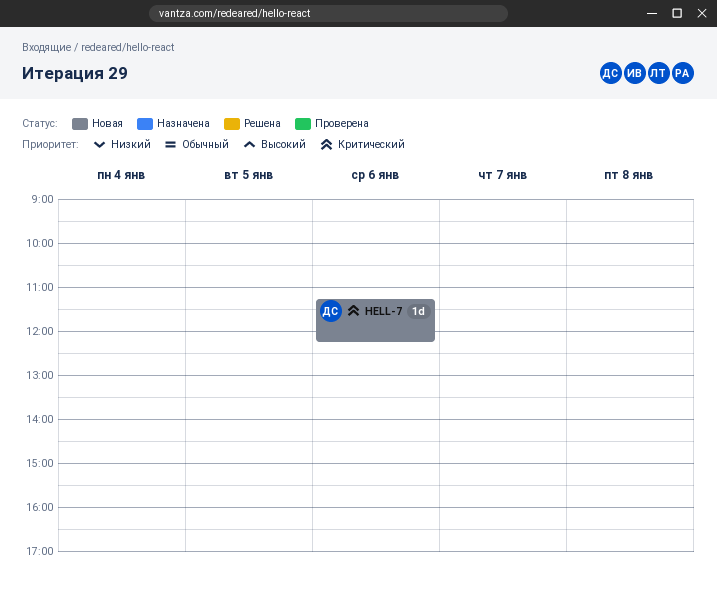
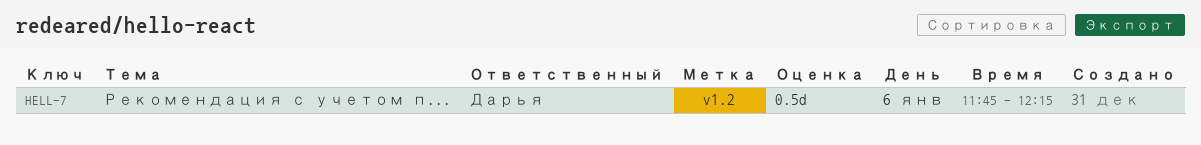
HELL-7, estimate: 1d -> 0.5d
HELL-7, begins: 11:15 -> 11:45

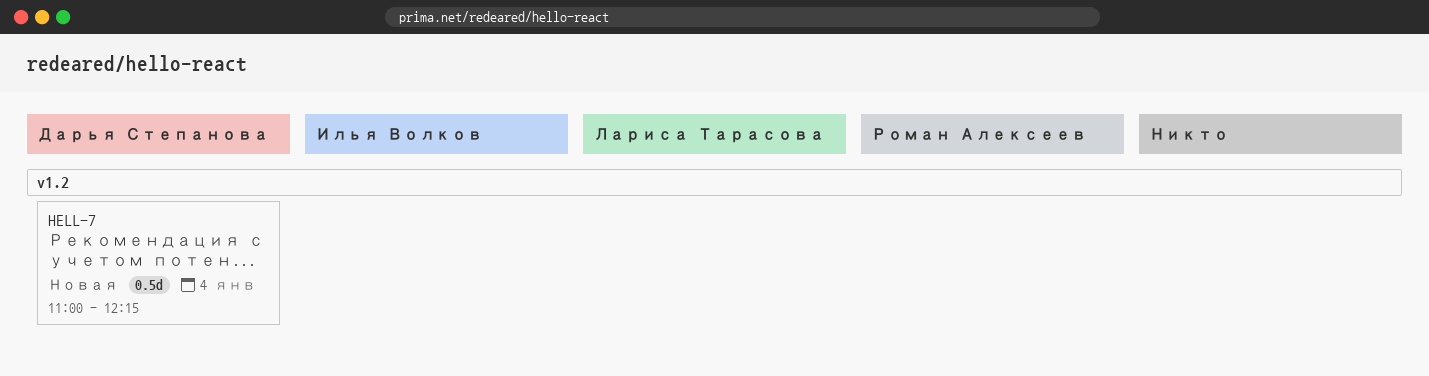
HELL-7, day: Jan 6 -> Jan 4
HELL-7, begins: 11:45 -> 11:00

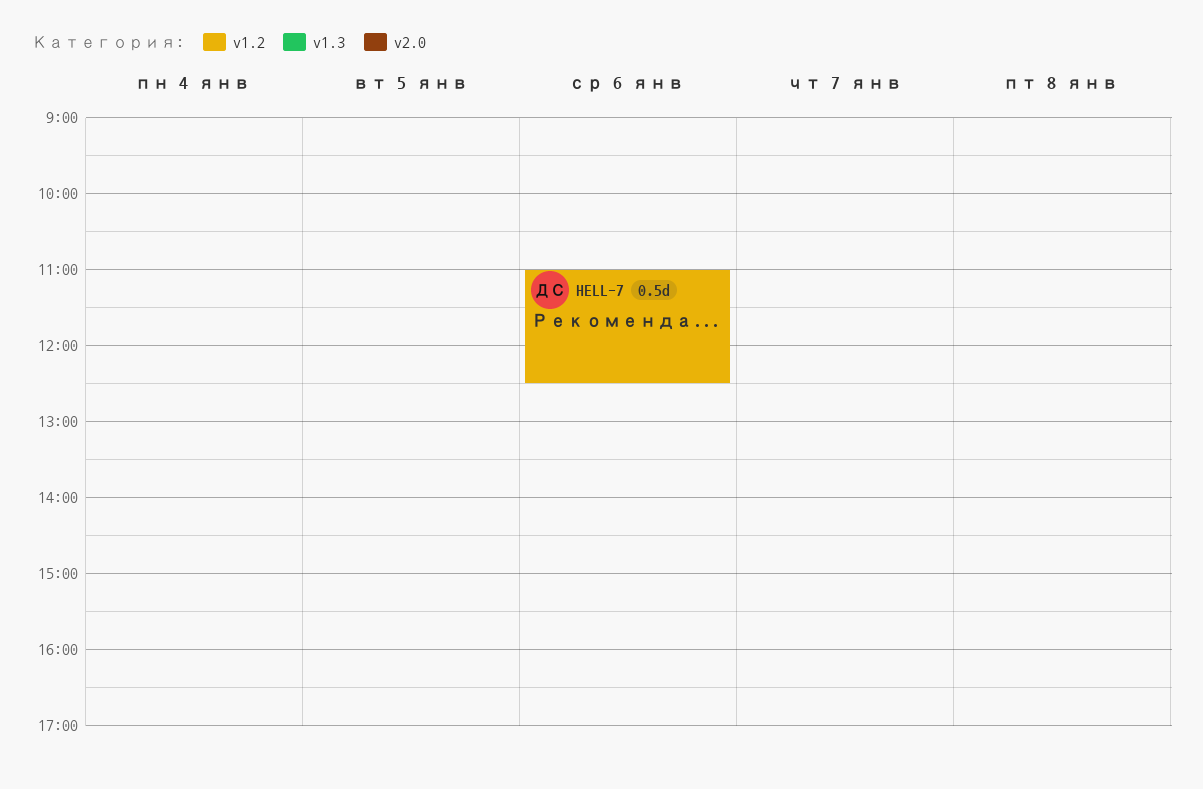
HELL-7, day: Jan 4 -> Jan 6
HELL-7, ends: 12:15 -> 12:30

